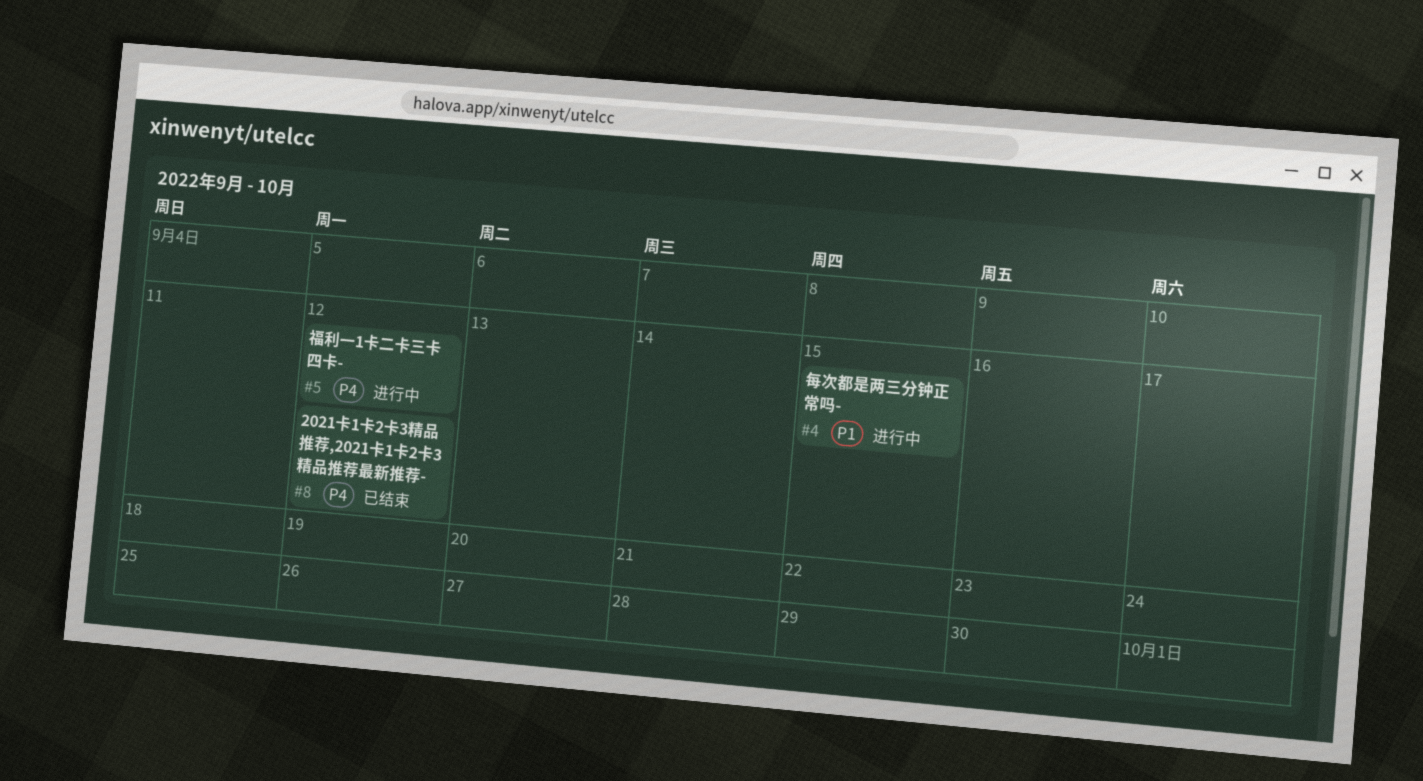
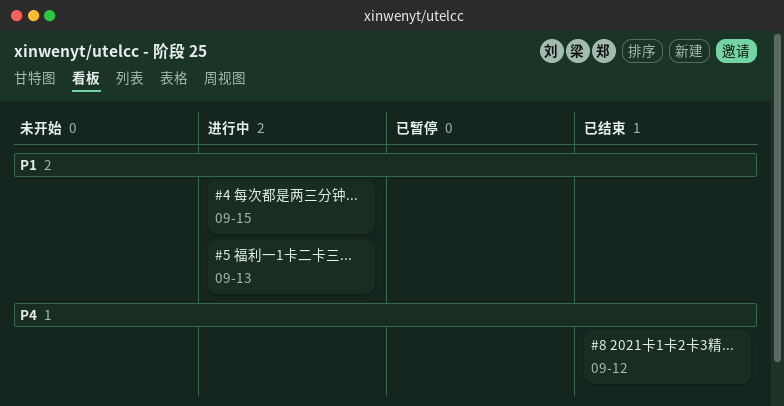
#5, priority: P4 -> P1
#5, due: Sep 12 -> Sep 13

